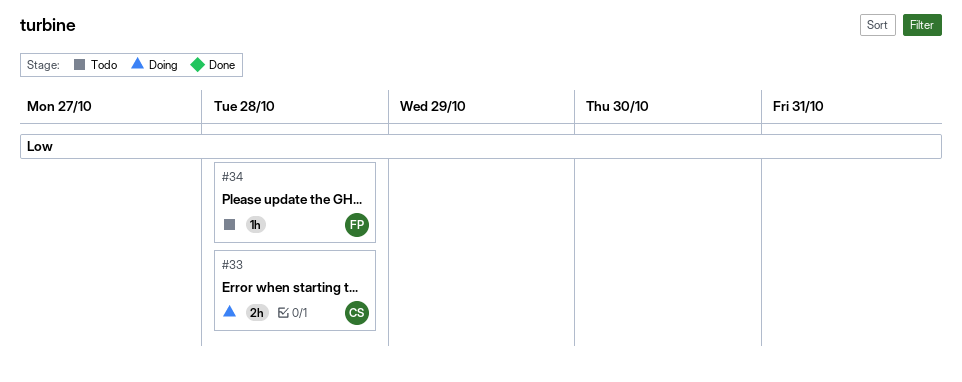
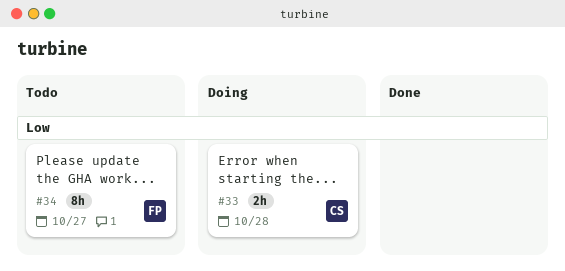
#34, estimate: 1h -> 8h
#34, due: Oct 28 -> Oct 27

